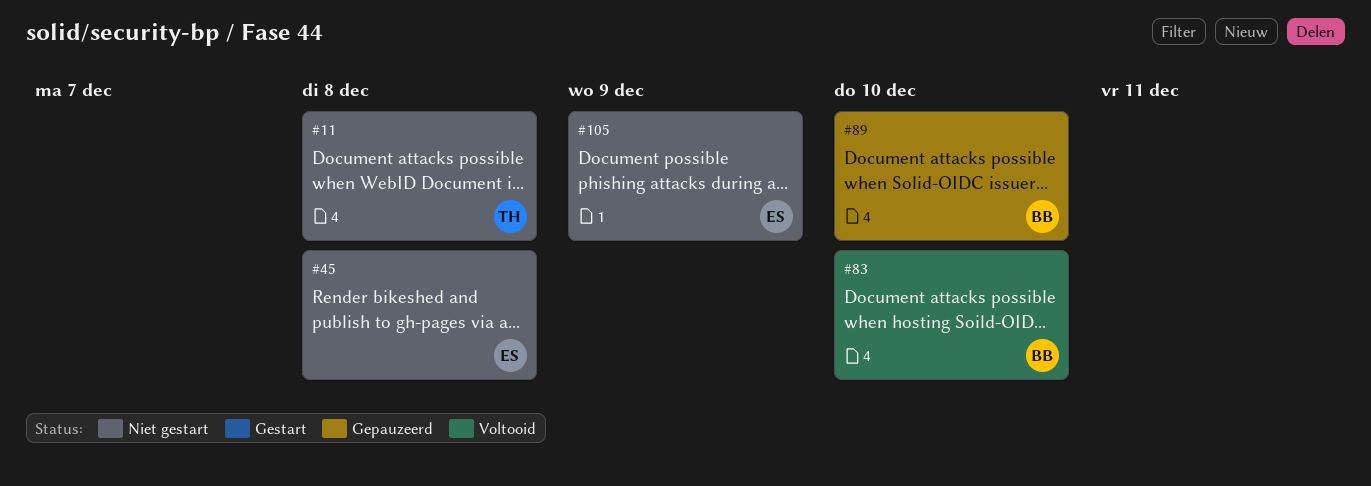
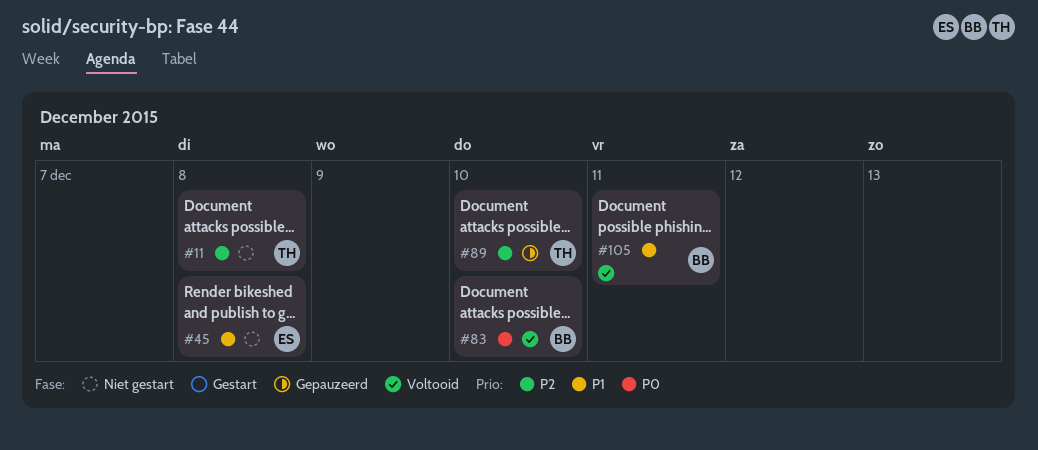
#89, owner: BB -> TH
#105, status: Niet gestart -> Voltooid
#105, owner: ES -> BB
#105, due: Dec 9 -> Dec 11

